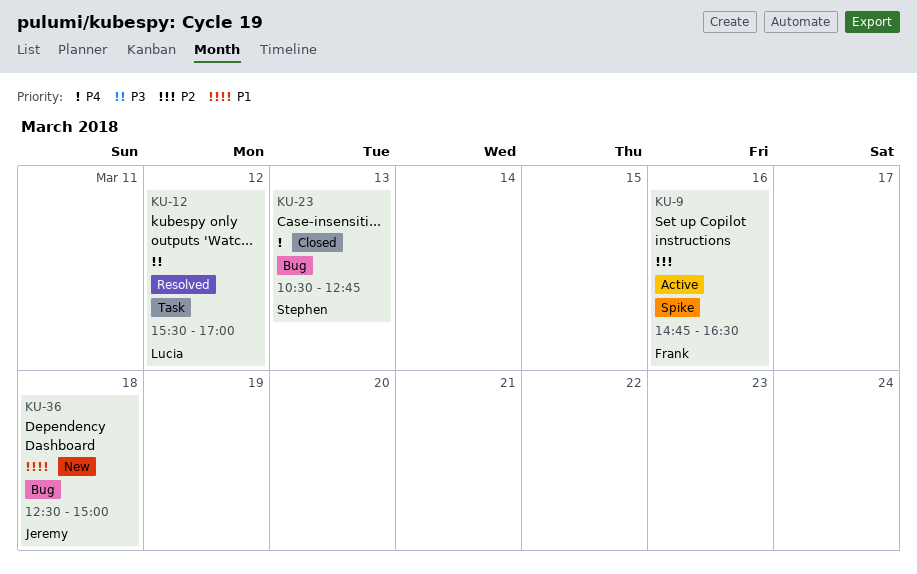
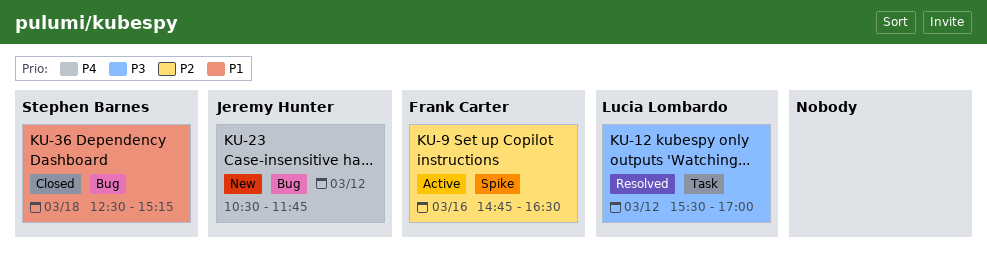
KU-23, status: Closed -> New
KU-23, owner: Stephen Barnes -> Jeremy Hunter
KU-23, day: Mar 13 -> Mar 12
KU-23, ends: 12:45 -> 11:45
KU-36, status: New -> Closed
KU-36, owner: Jeremy Hunter -> Stephen Barnes
KU-36, ends: 15:00 -> 15:15

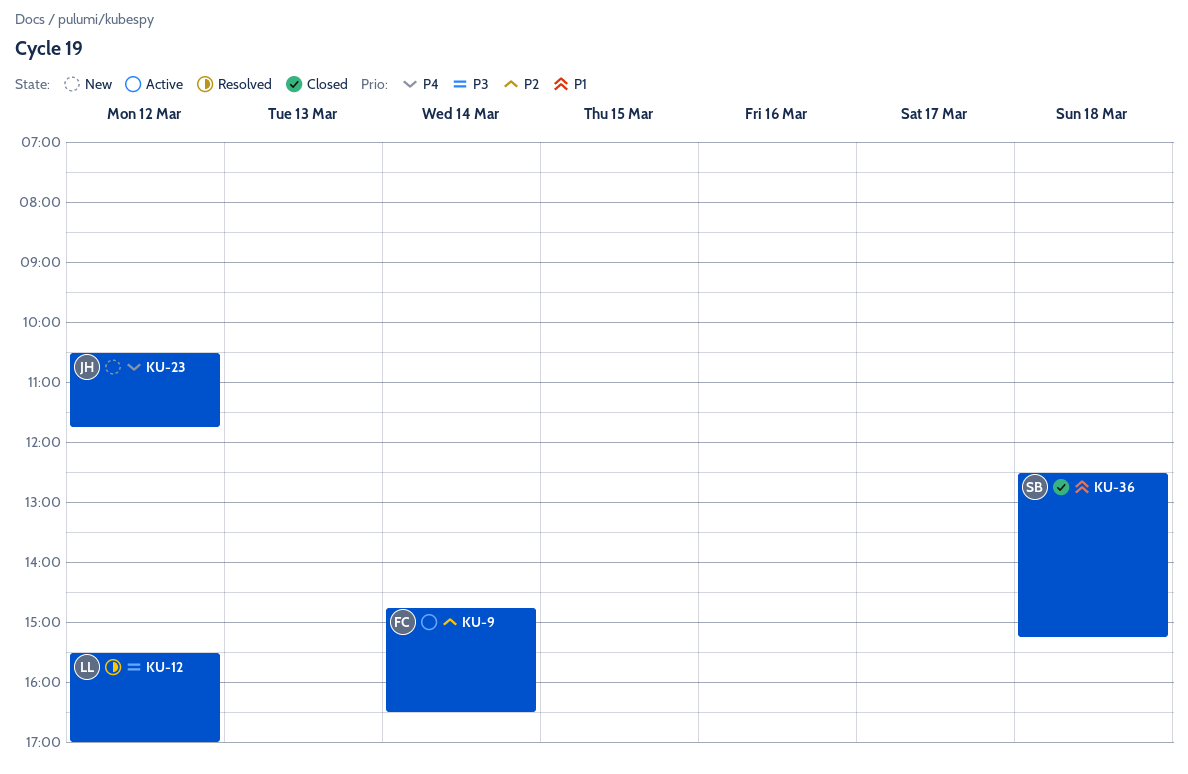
KU-9, day: Mar 16 -> Mar 14

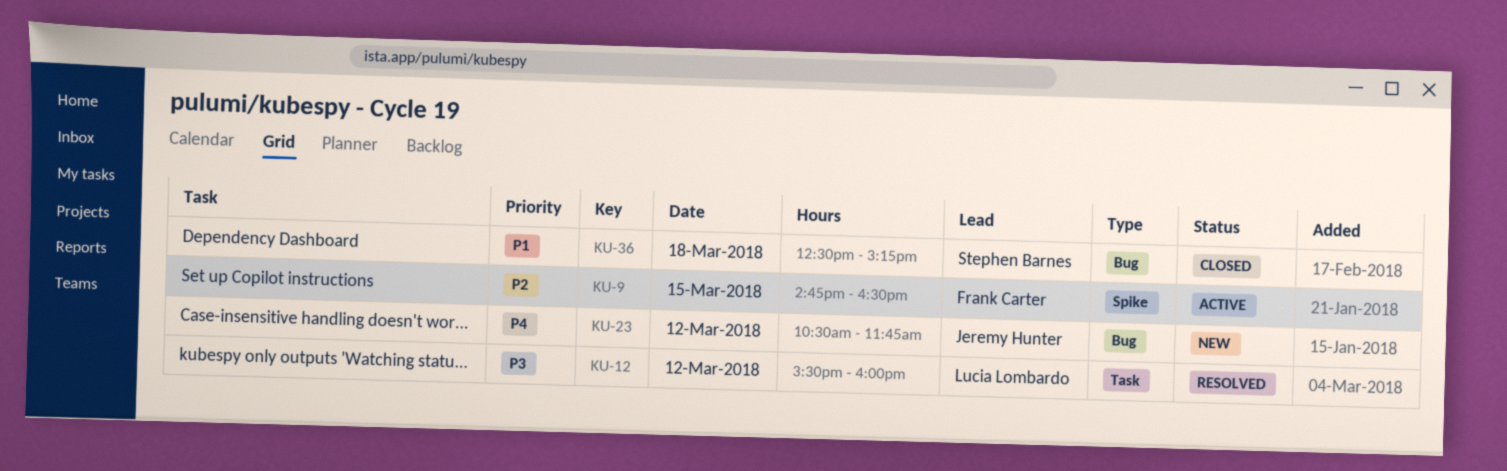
KU-9, day: Mar 14 -> Mar 15
KU-12, ends: 17:00 -> 16:00

